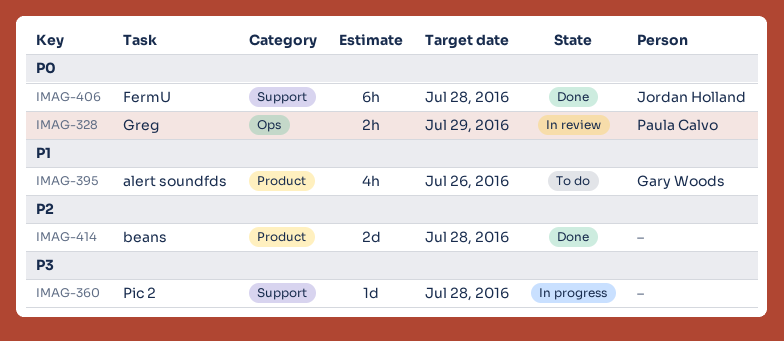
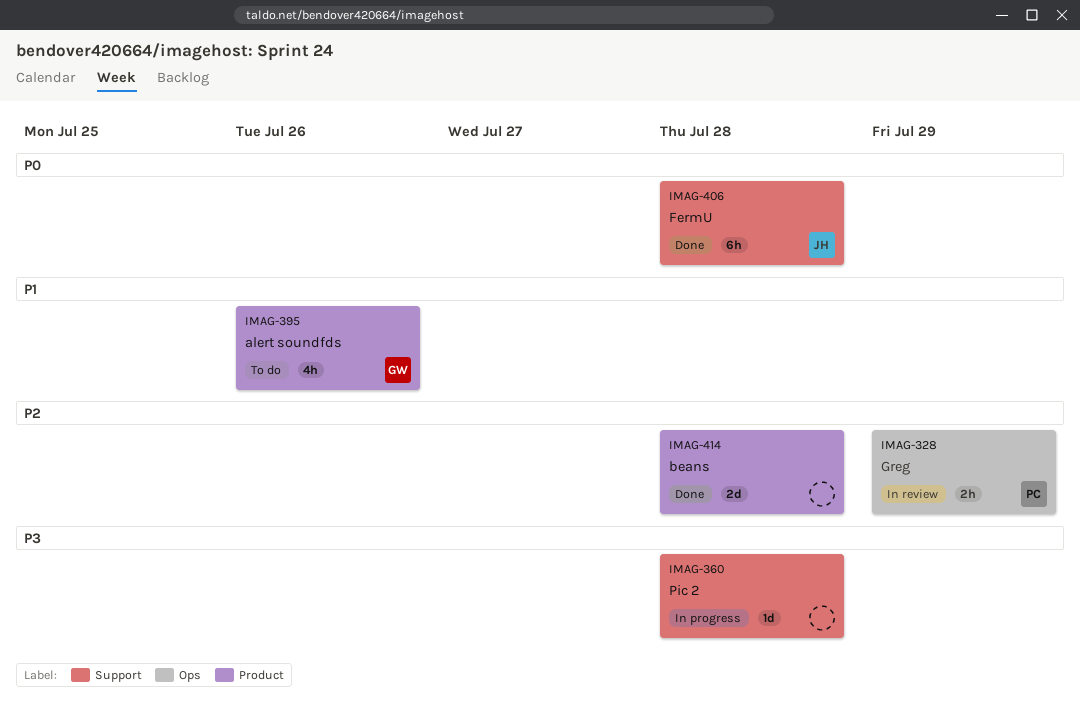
IMAG-328, priority: P0 -> P2

